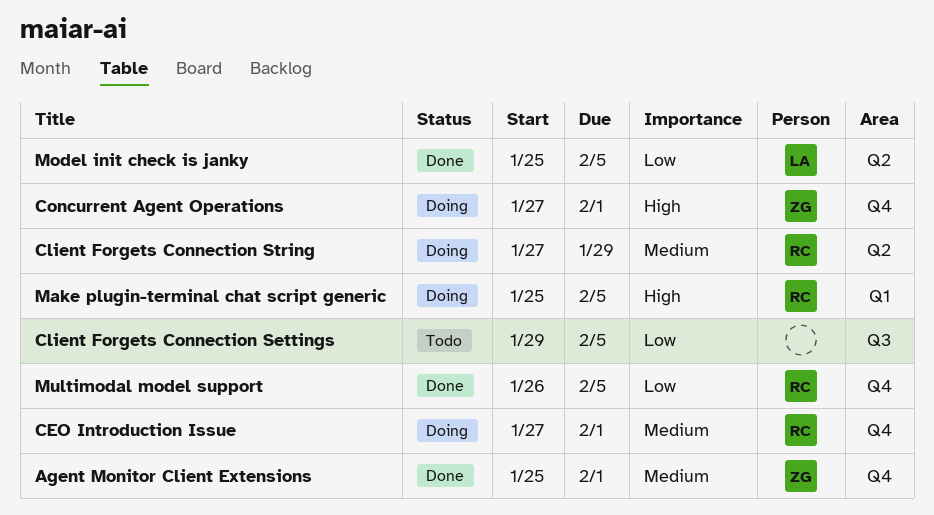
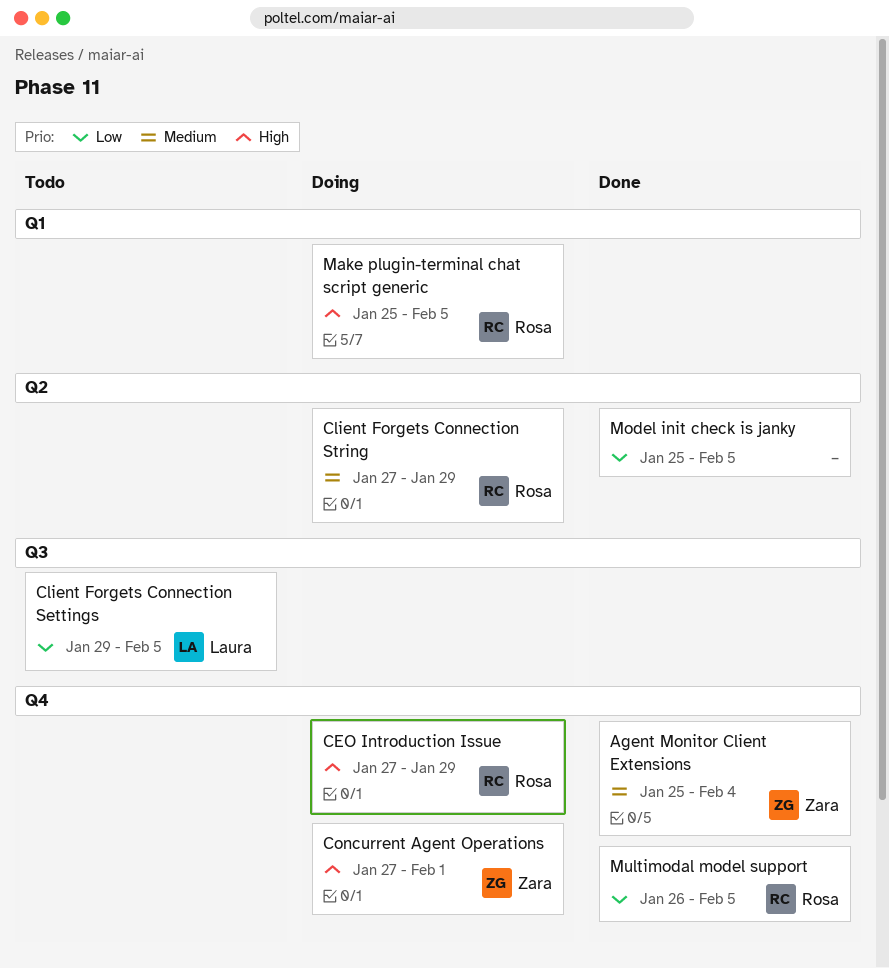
Agent Monitor Client Extensions, due: Feb 1 -> Feb 4
CEO Introduction Issue, priority: Medium -> High
CEO Introduction Issue, due: Feb 1 -> Jan 29
Client Forgets Connection Settings, owner: none -> Laura
Model init check is janky, owner: Laura -> none

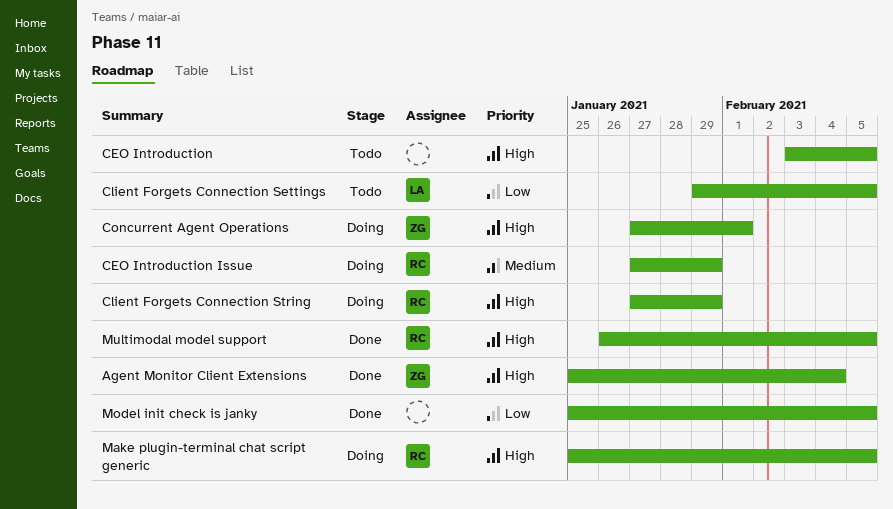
Agent Monitor Client Extensions, priority: Medium -> High
CEO Introduction: none -> present
CEO Introduction Issue, priority: High -> Medium
Client Forgets Connection String, priority: Medium -> High
Multimodal model support, priority: Low -> High

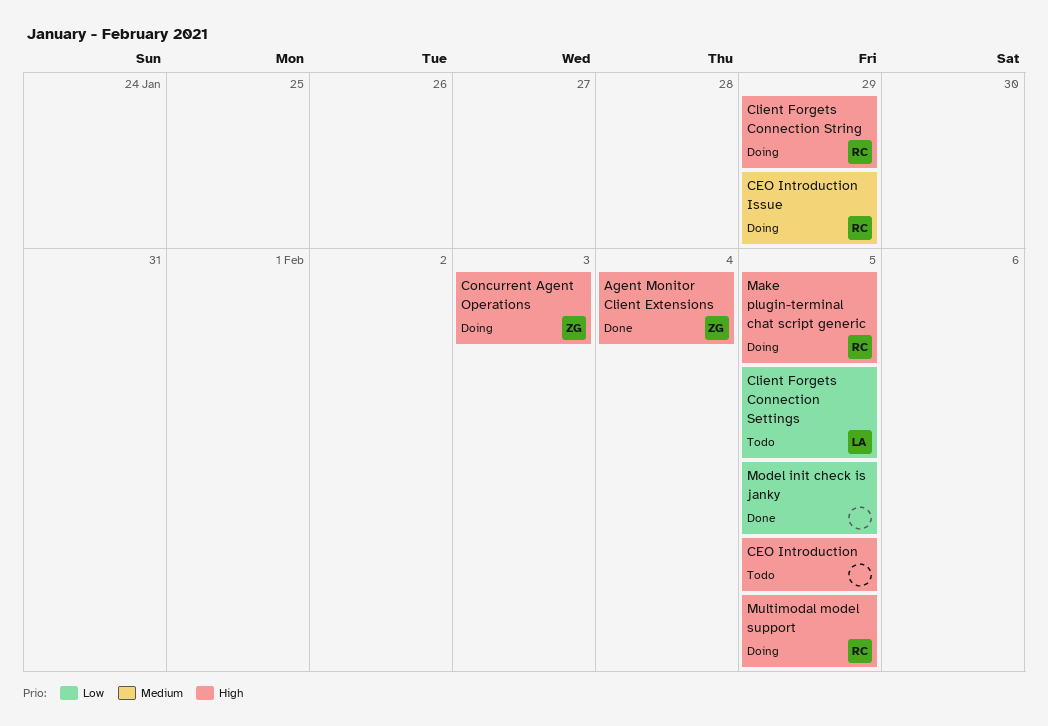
Concurrent Agent Operations, due: Feb 1 -> Feb 3
Multimodal model support, status: Done -> Doing

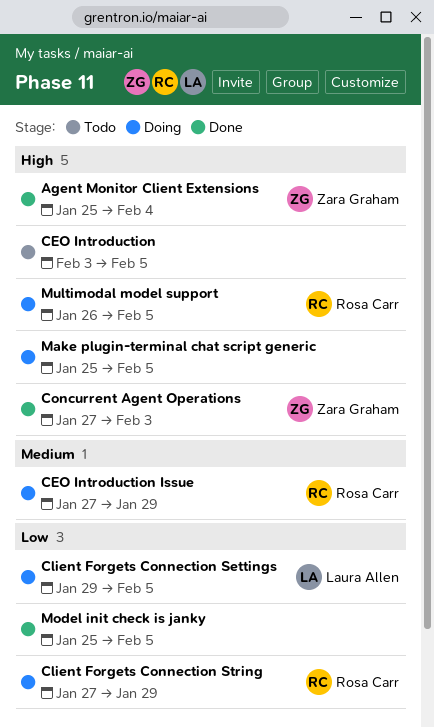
Client Forgets Connection Settings, status: Todo -> Doing
Client Forgets Connection String, priority: High -> Low
Concurrent Agent Operations, status: Doing -> Done
Make plugin-terminal chat script generic, owner: Rosa Carr -> none

